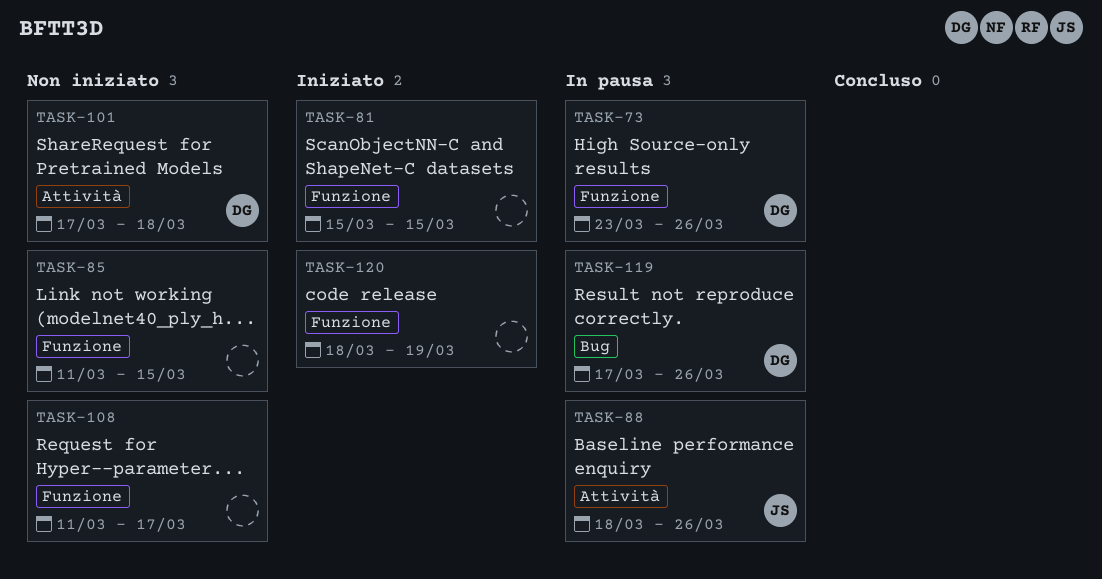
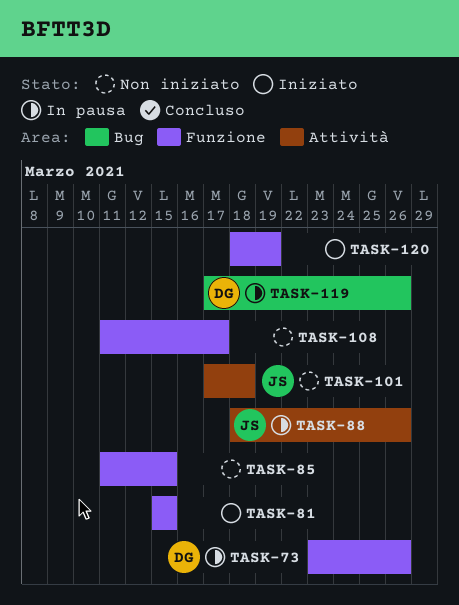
TASK-101, owner: DG -> JS

